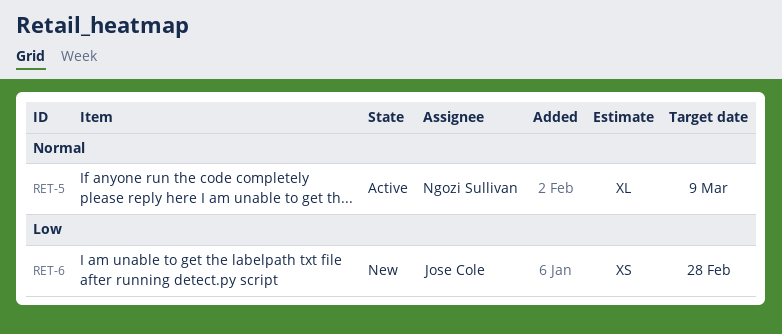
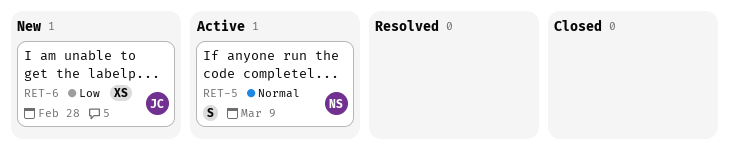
RET-5, estimate: XL -> S

